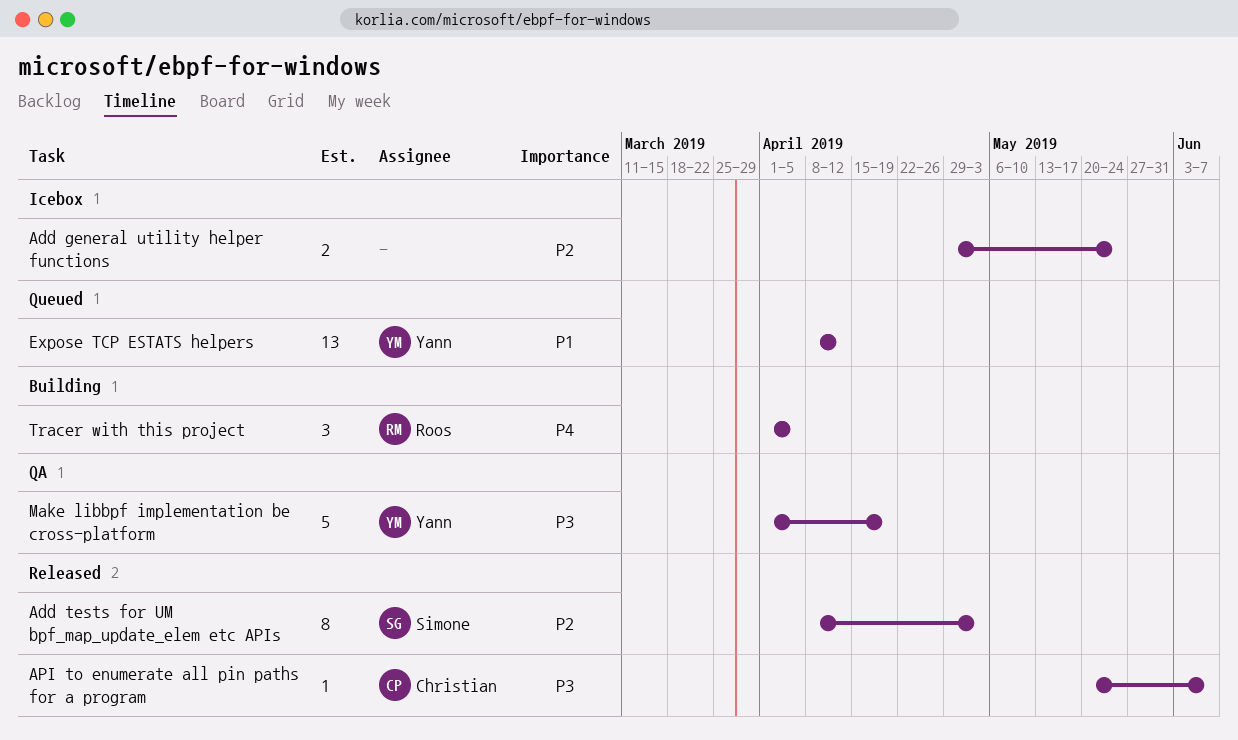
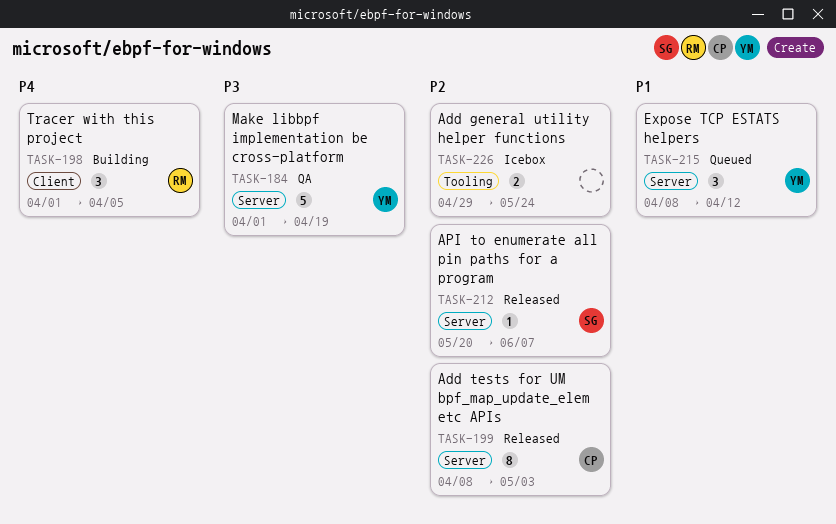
Add tests for UM bpf_map_update_elem etc APIs, owner: Simone -> Christian
API to enumerate all pin paths for a program, owner: Christian -> Simone
API to enumerate all pin paths for a program, priority: P3 -> P2
Expose TCP ESTATS helpers, estimate: 13 -> 3

